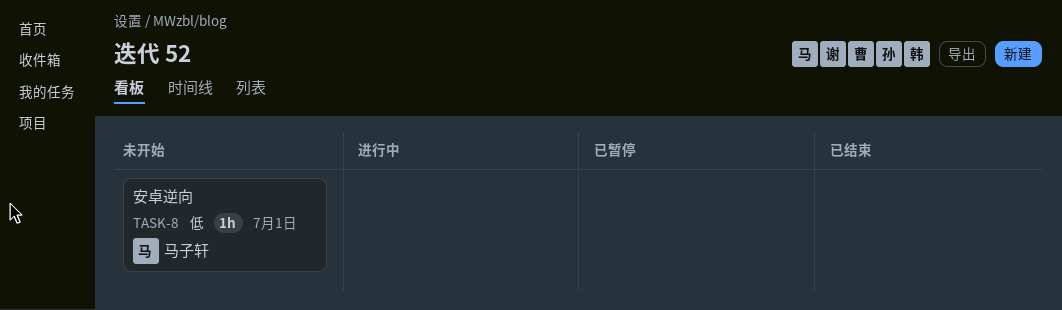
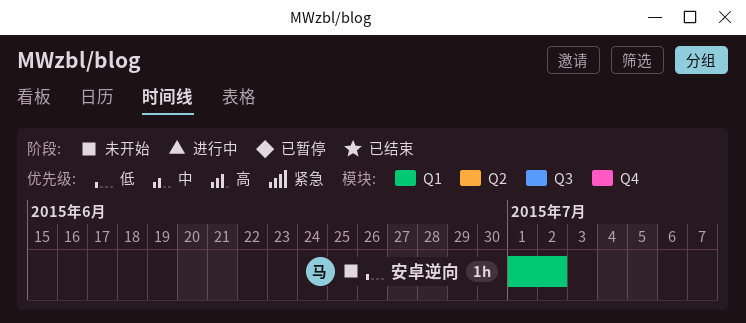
安卓逆向, due: Jul 1 -> Jul 2

